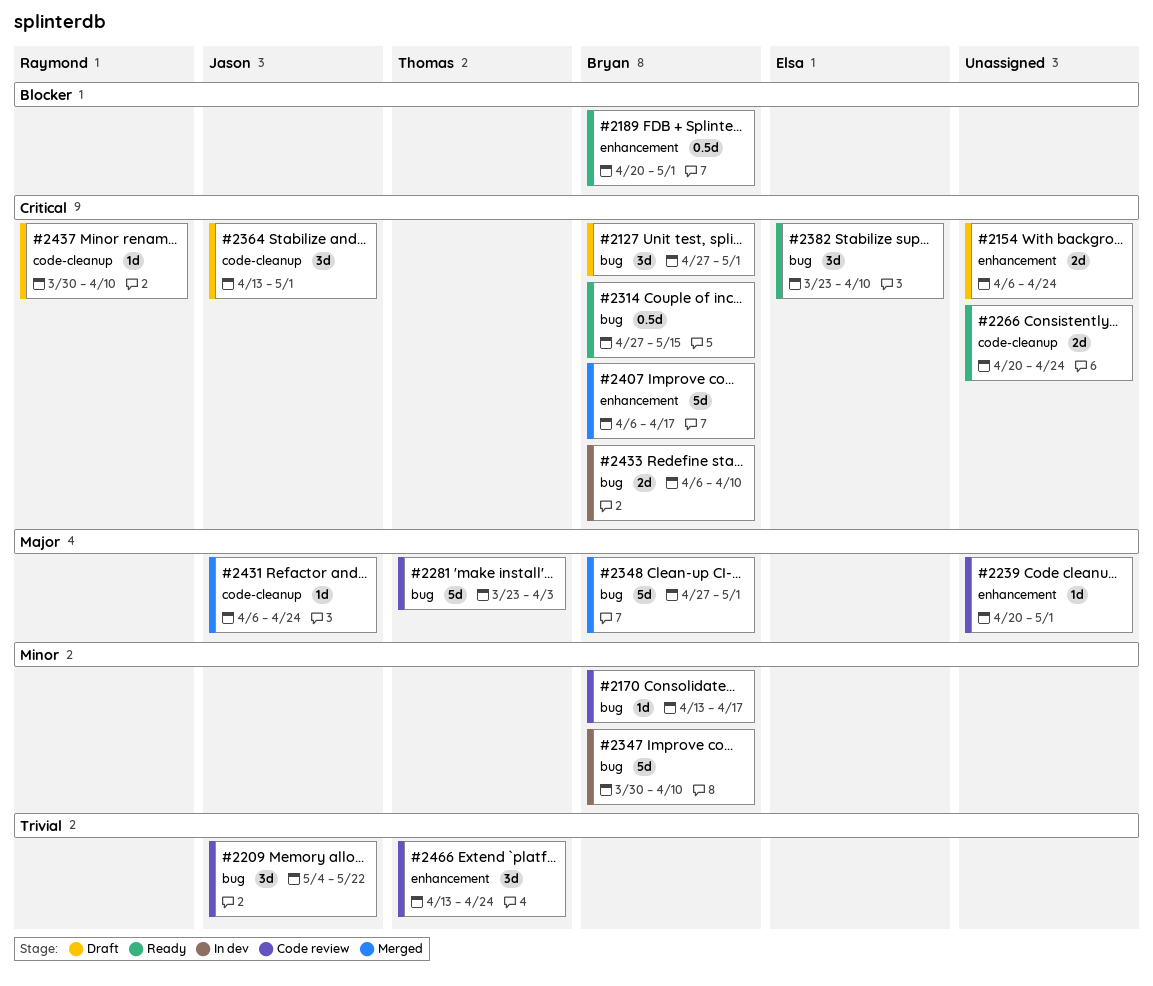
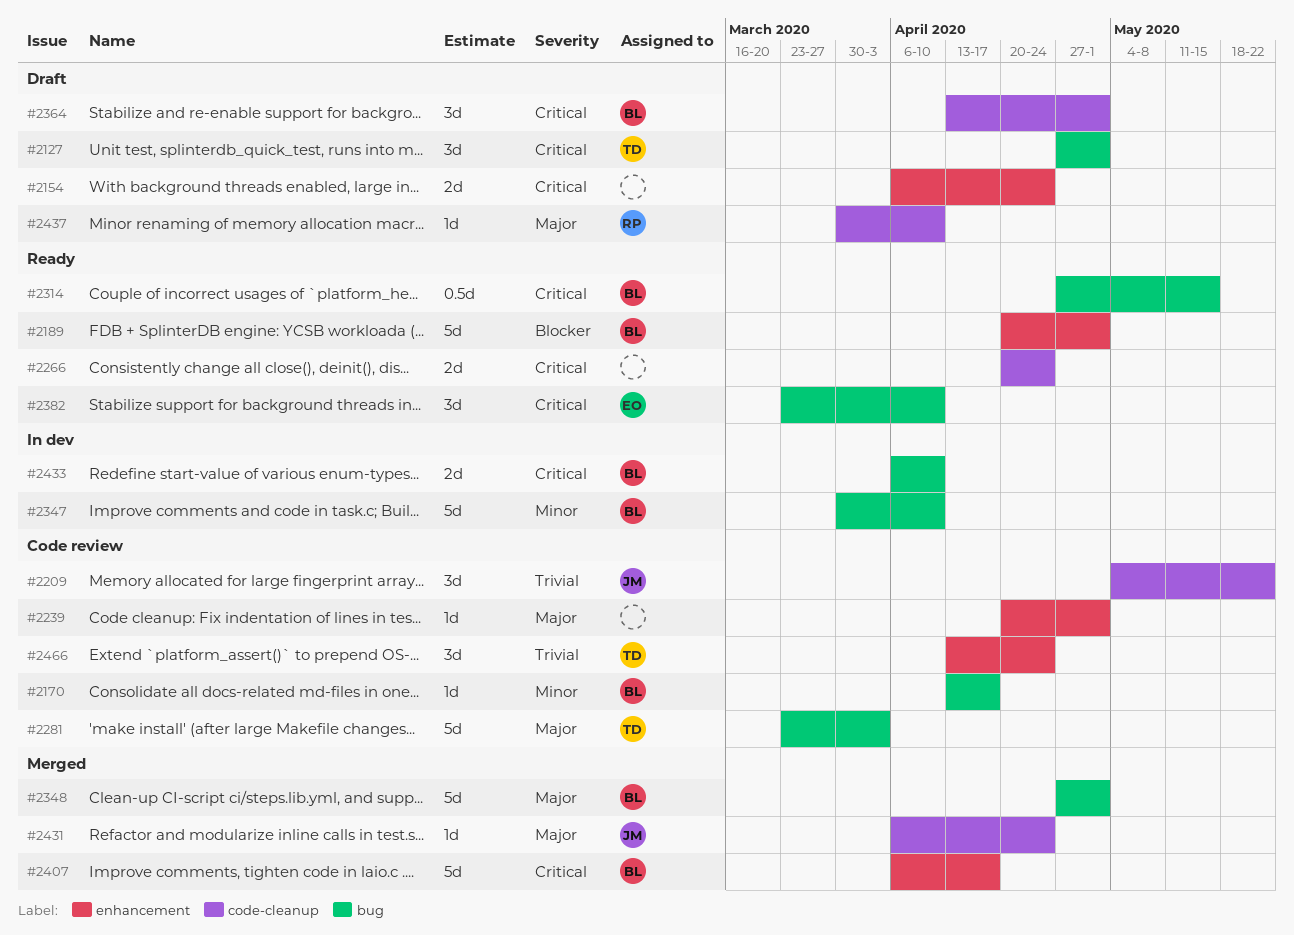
#2127, owner: Bryan -> Thomas
#2189, estimate: 0.5d -> 5d
#2209, label: bug -> code-cleanup
#2364, owner: Jason -> Bryan
#2437, priority: Critical -> Major

